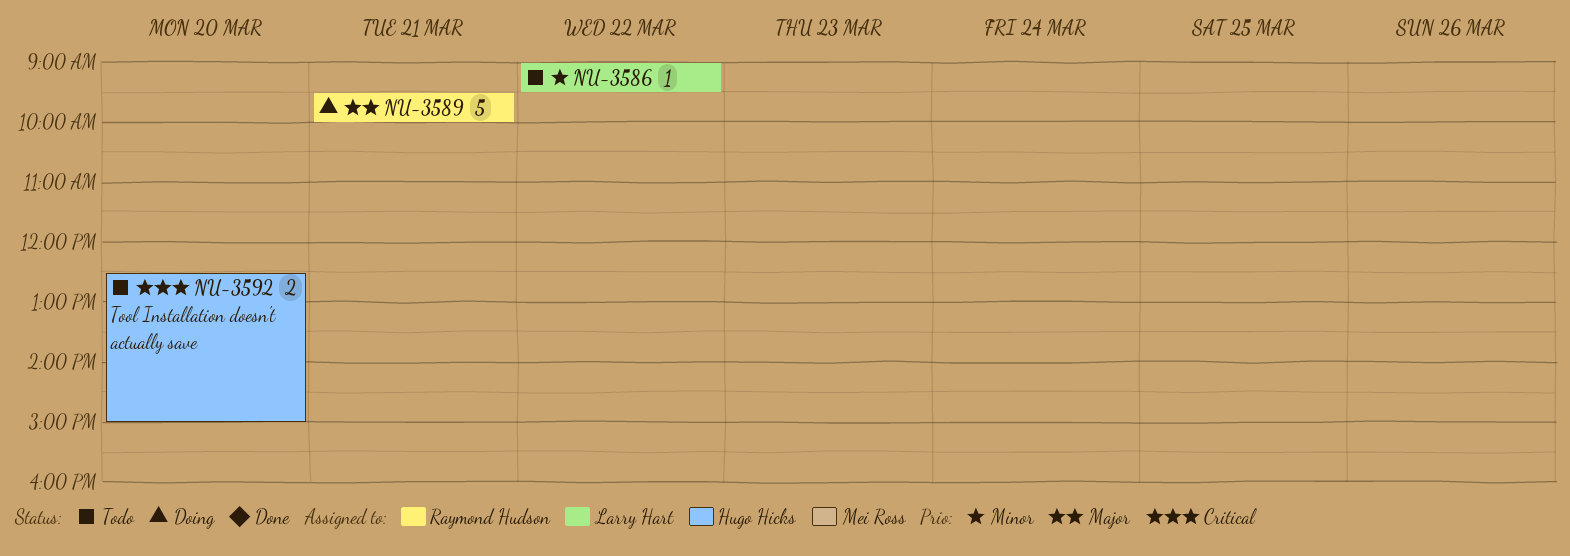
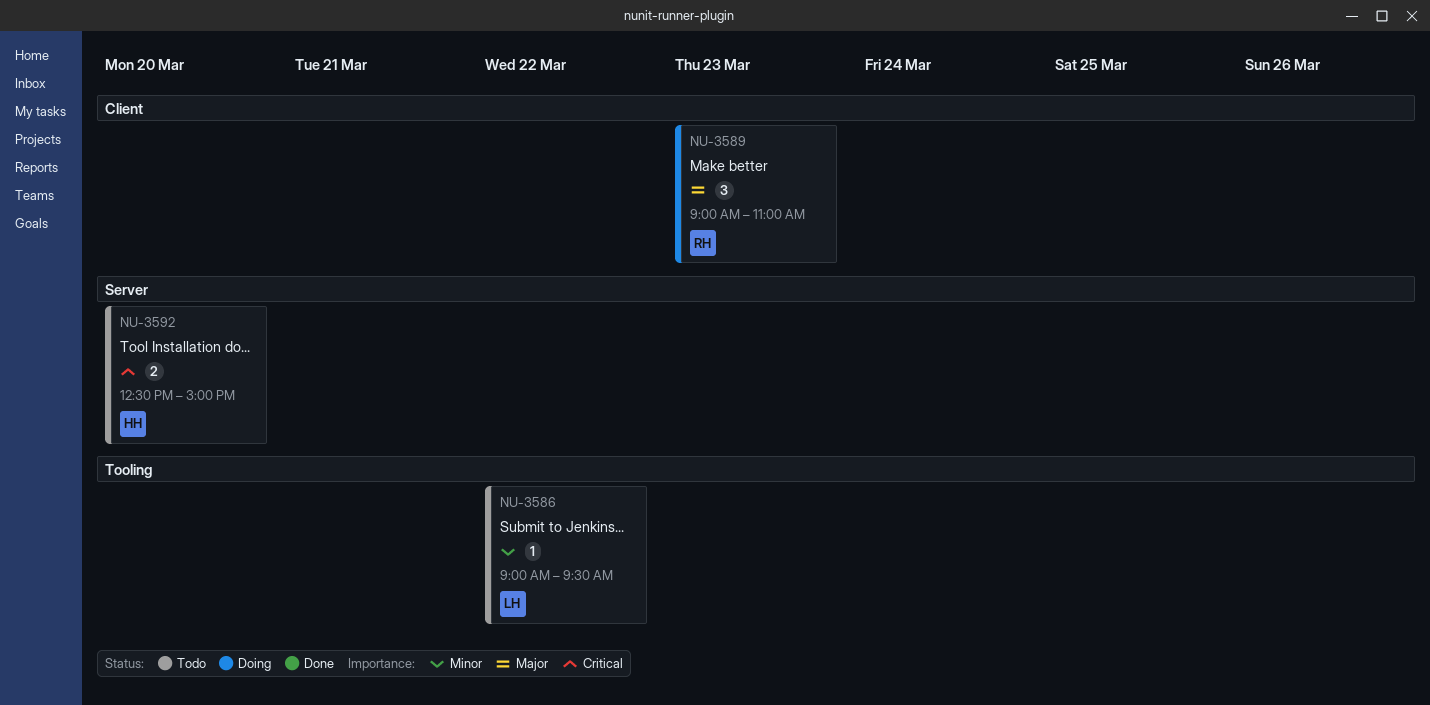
NU-3589, estimate: 5 -> 3
NU-3589, day: Mar 21 -> Mar 23
NU-3589, begins: 09:30 -> 09:00
NU-3589, ends: 10:00 -> 11:00

